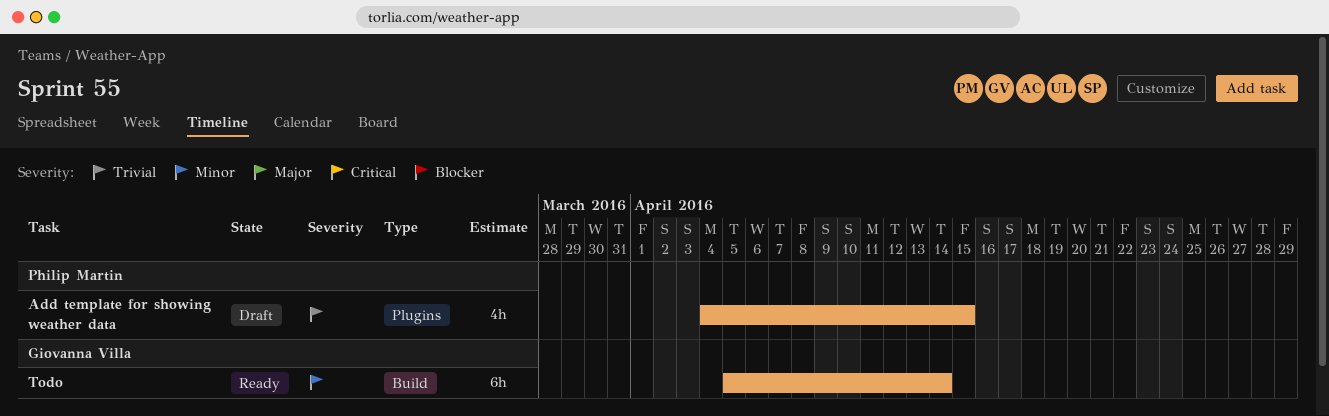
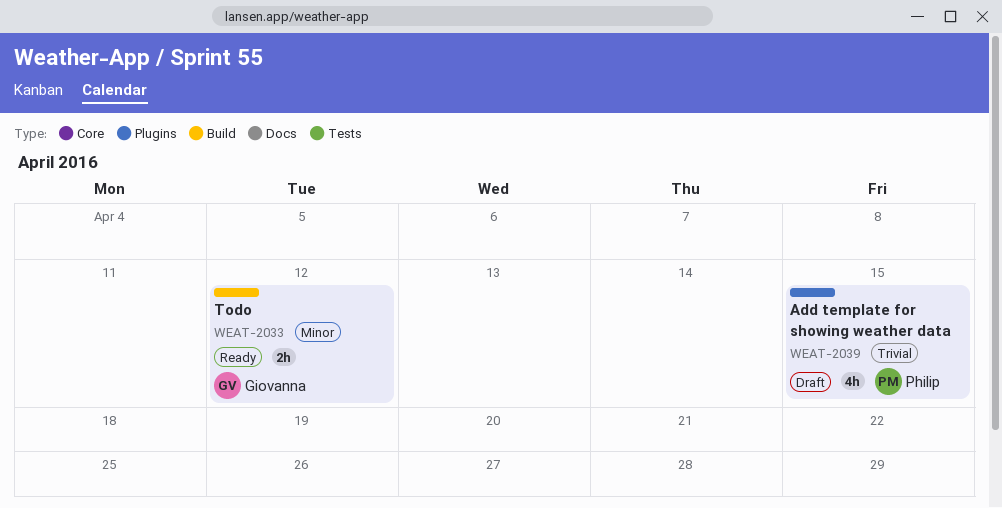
Todo, estimate: 6h -> 2h
Todo, due: Apr 14 -> Apr 12

